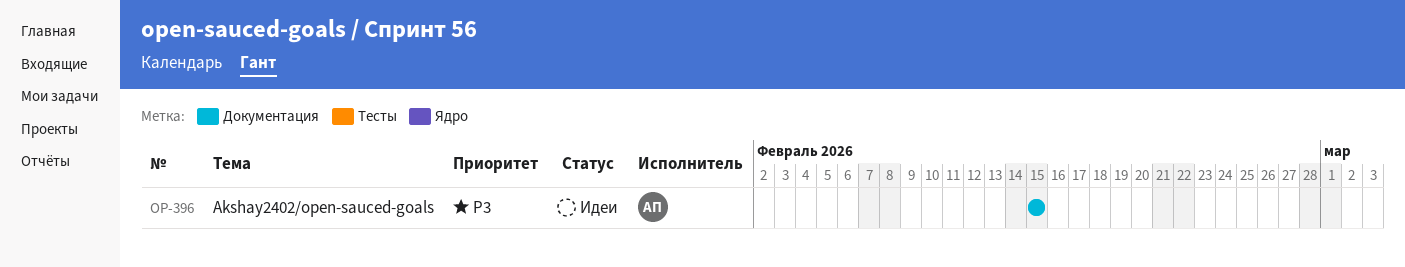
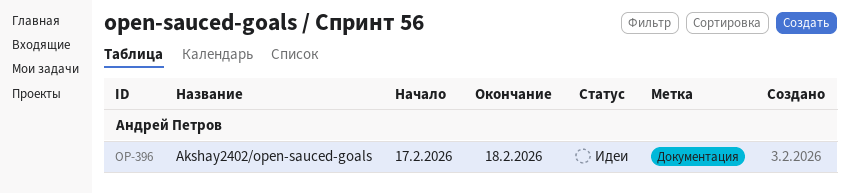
OP-396, start: Feb 15 -> Feb 17
OP-396, due: Feb 15 -> Feb 18

